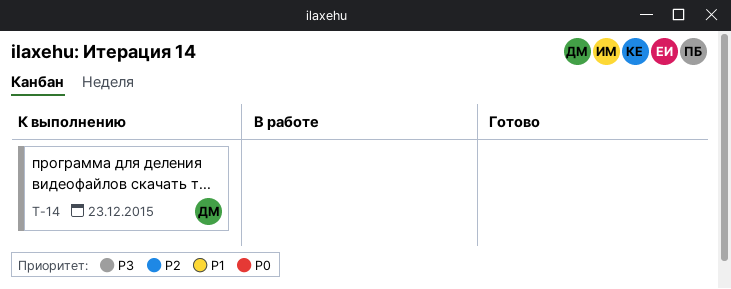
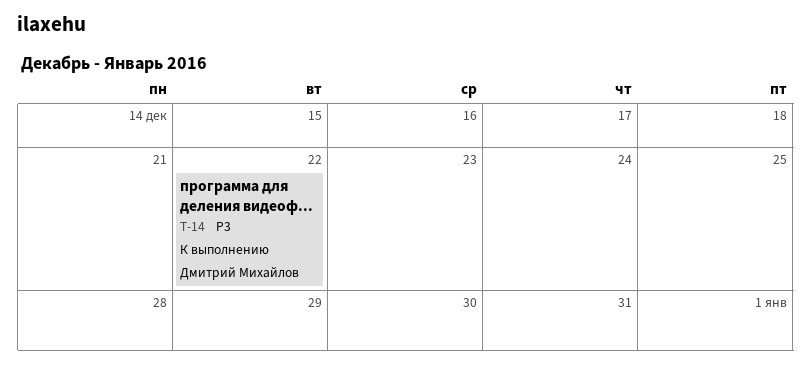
T-14, due: Dec 23 -> Dec 22

